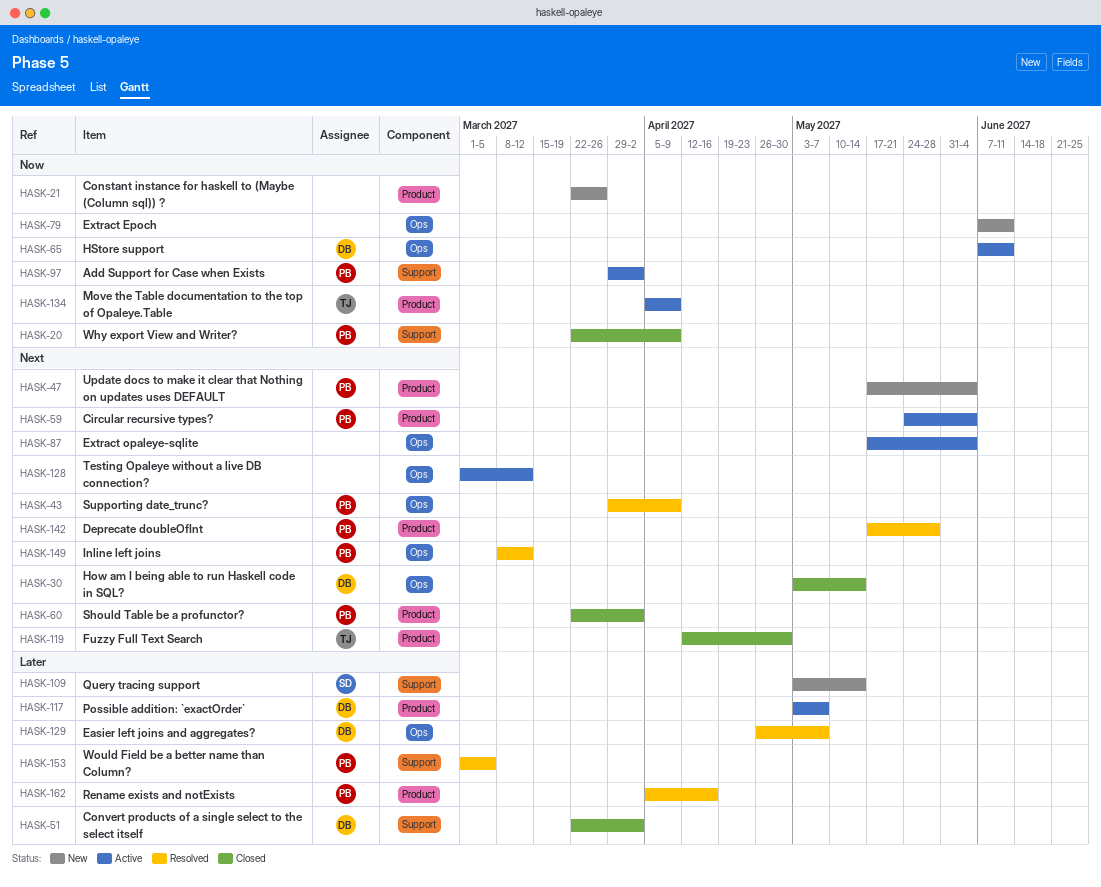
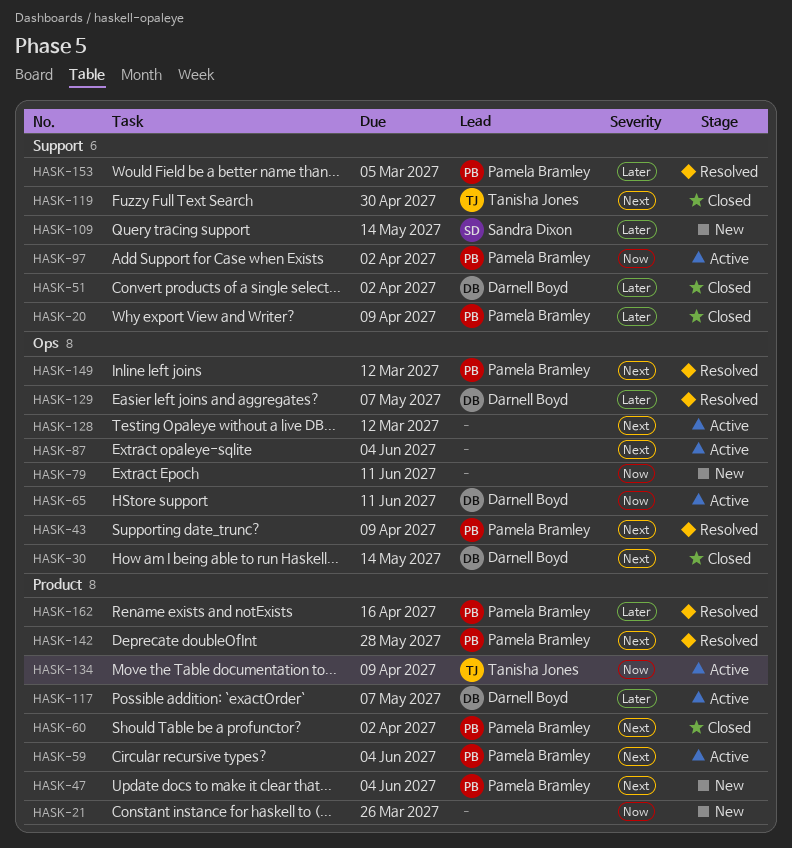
HASK-20, priority: Now -> Later
HASK-119, label: Product -> Support

